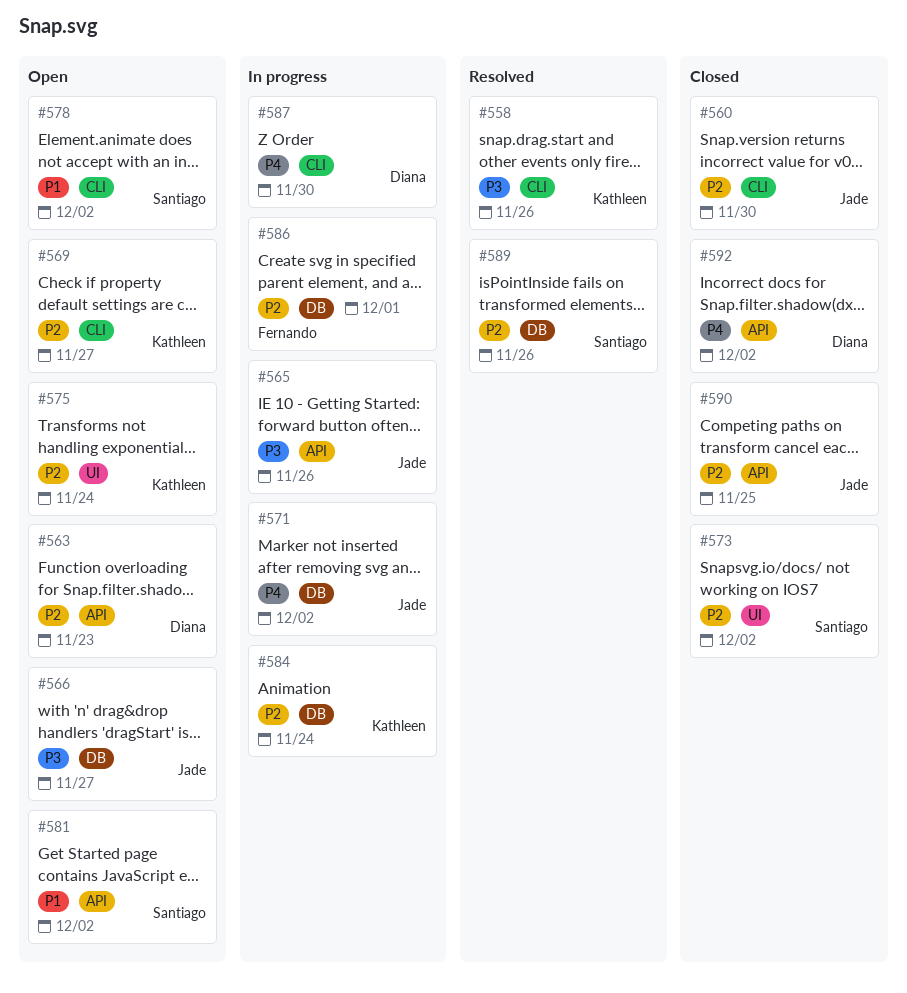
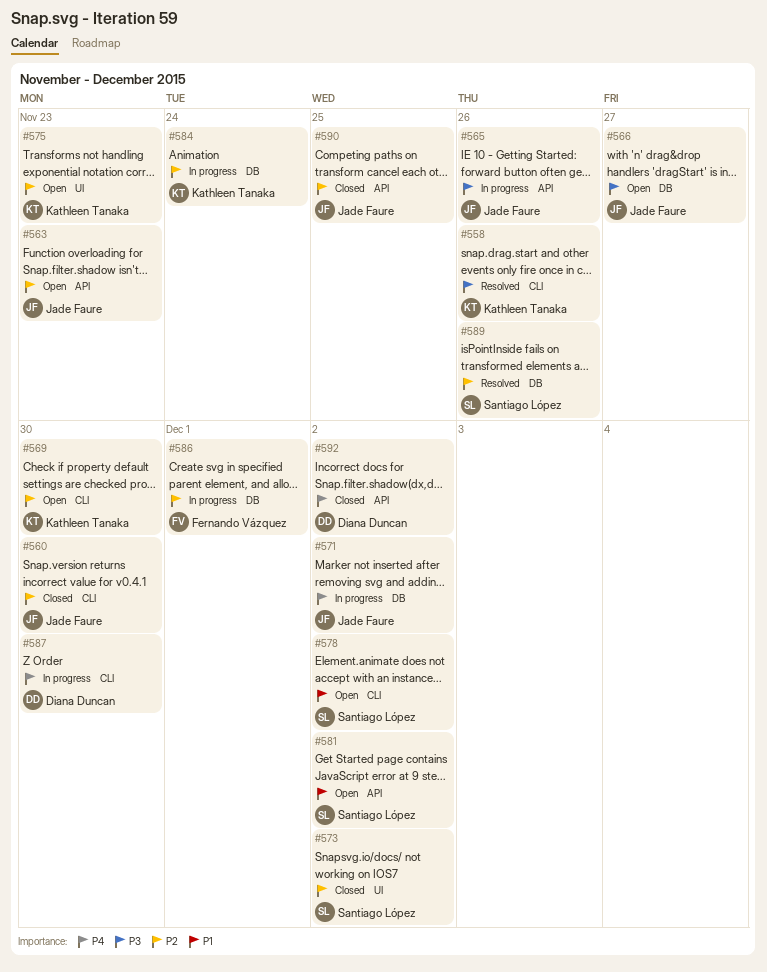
#563, owner: Diana Duncan -> Jade Faure
#569, due: Nov 27 -> Nov 30
#575, due: Nov 24 -> Nov 23

